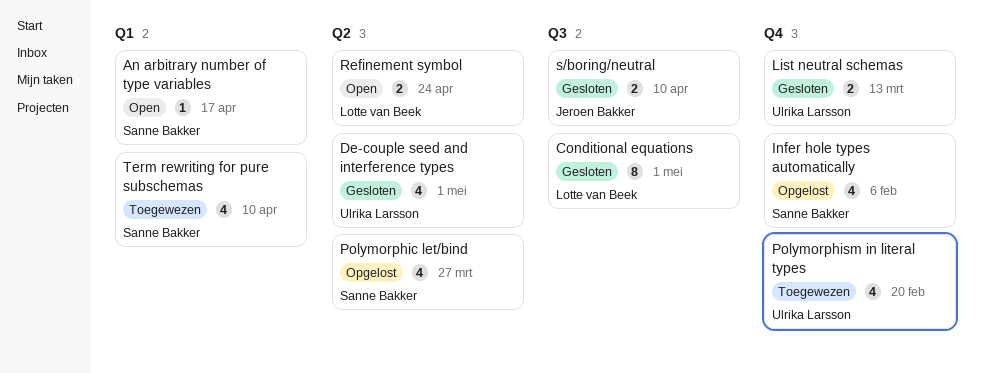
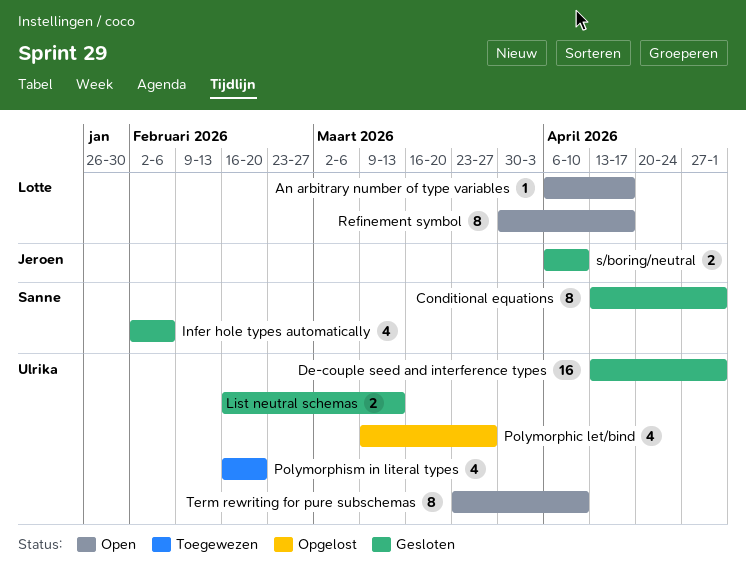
An arbitrary number of type variables, owner: Sanne Bakker -> Lotte van Beek
Conditional equations, owner: Lotte van Beek -> Sanne Bakker
De-couple seed and interference types, estimate: 4 -> 16
Infer hole types automatically, status: Opgelost -> Gesloten
Polymorphic let/bind, owner: Sanne Bakker -> Ulrika Larsson
Refinement symbol, estimate: 2 -> 8
Refinement symbol, due: Apr 24 -> Apr 17
Term rewriting for pure subschemas, status: Toegewezen -> Open
Term rewriting for pure subschemas, owner: Sanne Bakker -> Ulrika Larsson
Term rewriting for pure subschemas, estimate: 4 -> 8

